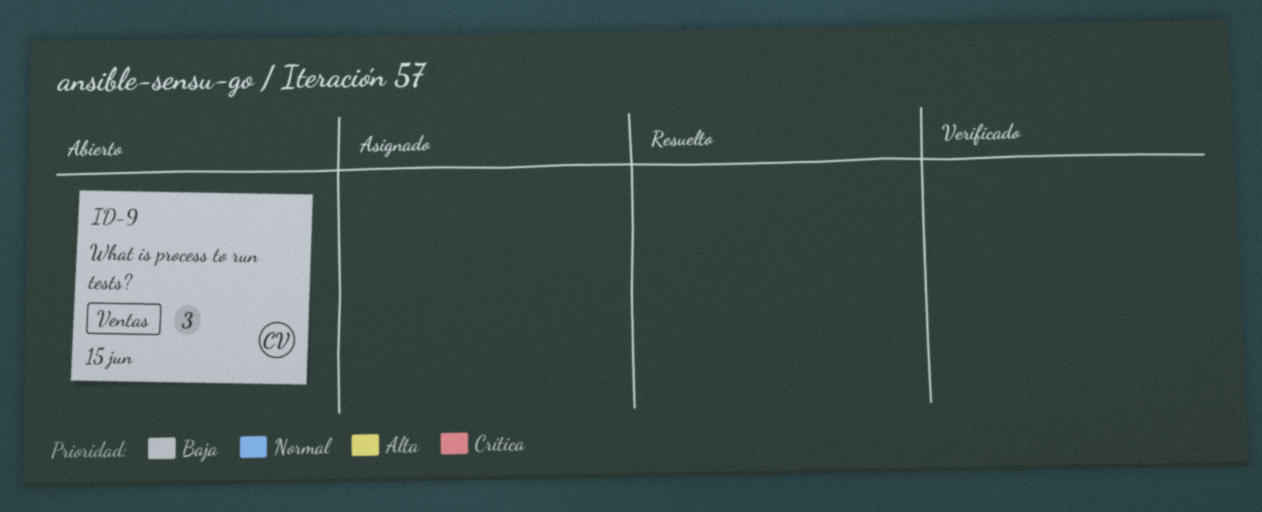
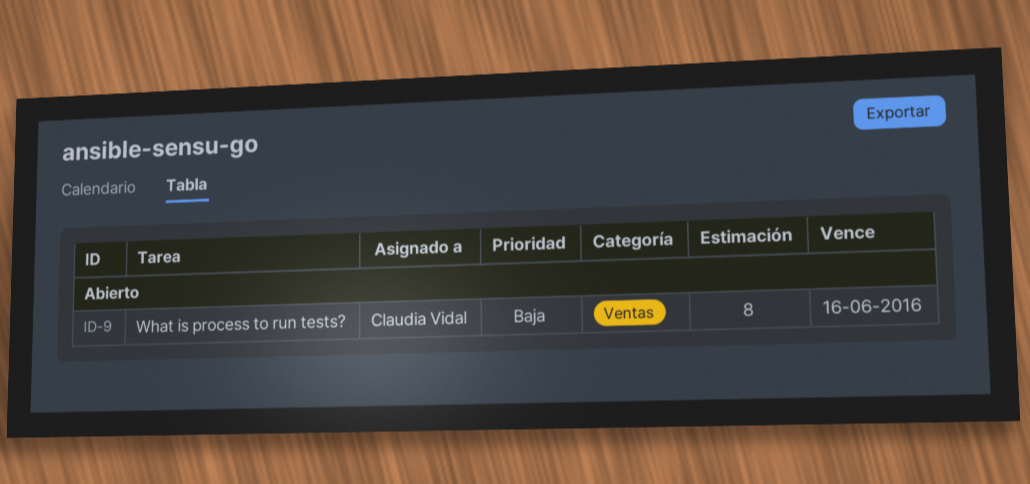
ID-9, estimate: 3 -> 8
ID-9, due: Jun 15 -> Jun 16

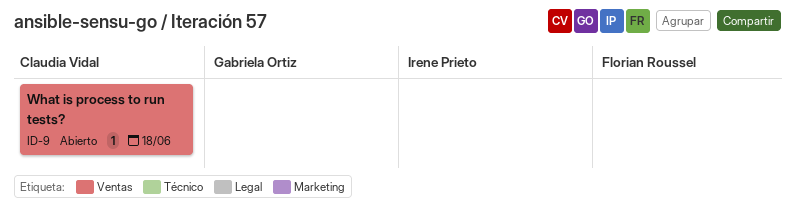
ID-9, estimate: 8 -> 1
ID-9, due: Jun 16 -> Jun 18

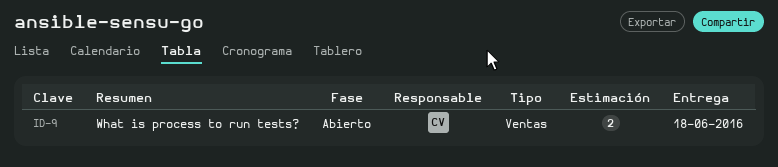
ID-9, estimate: 1 -> 2

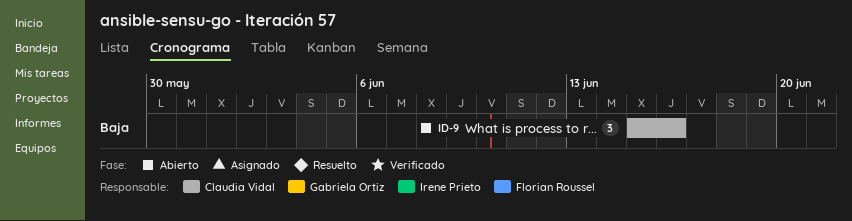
ID-9, estimate: 2 -> 3
ID-9, due: Jun 18 -> Jun 16

